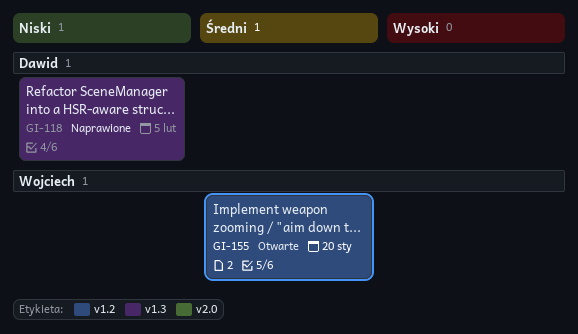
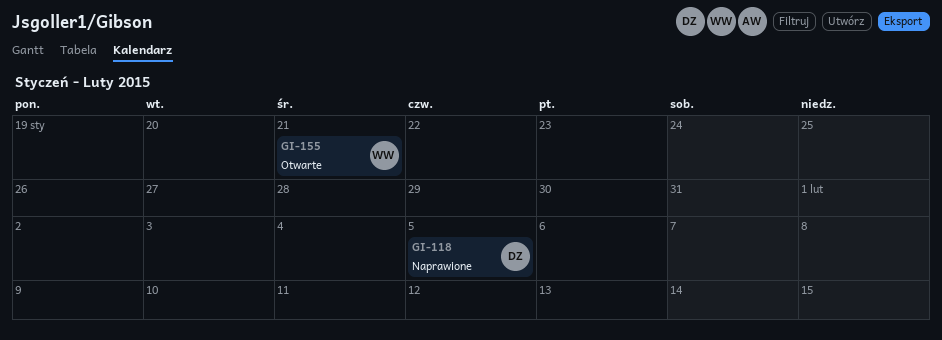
GI-155, due: Jan 20 -> Jan 21

